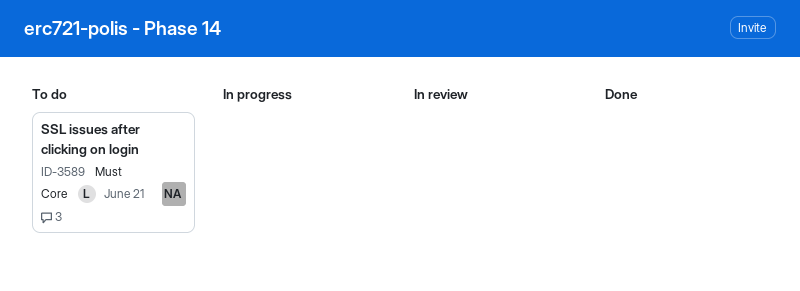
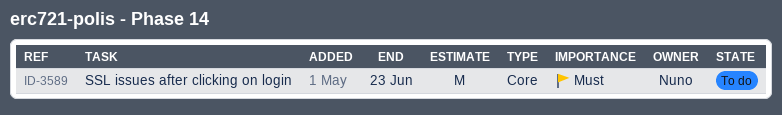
ID-3589, estimate: L -> M
ID-3589, due: Jun 21 -> Jun 23

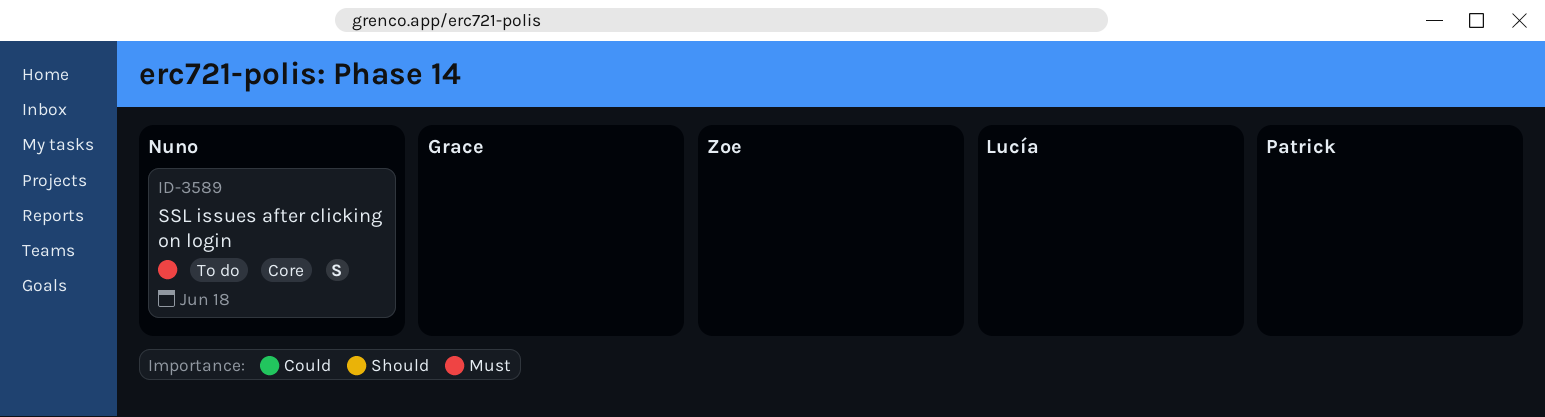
ID-3589, estimate: M -> S
ID-3589, due: Jun 23 -> Jun 18

